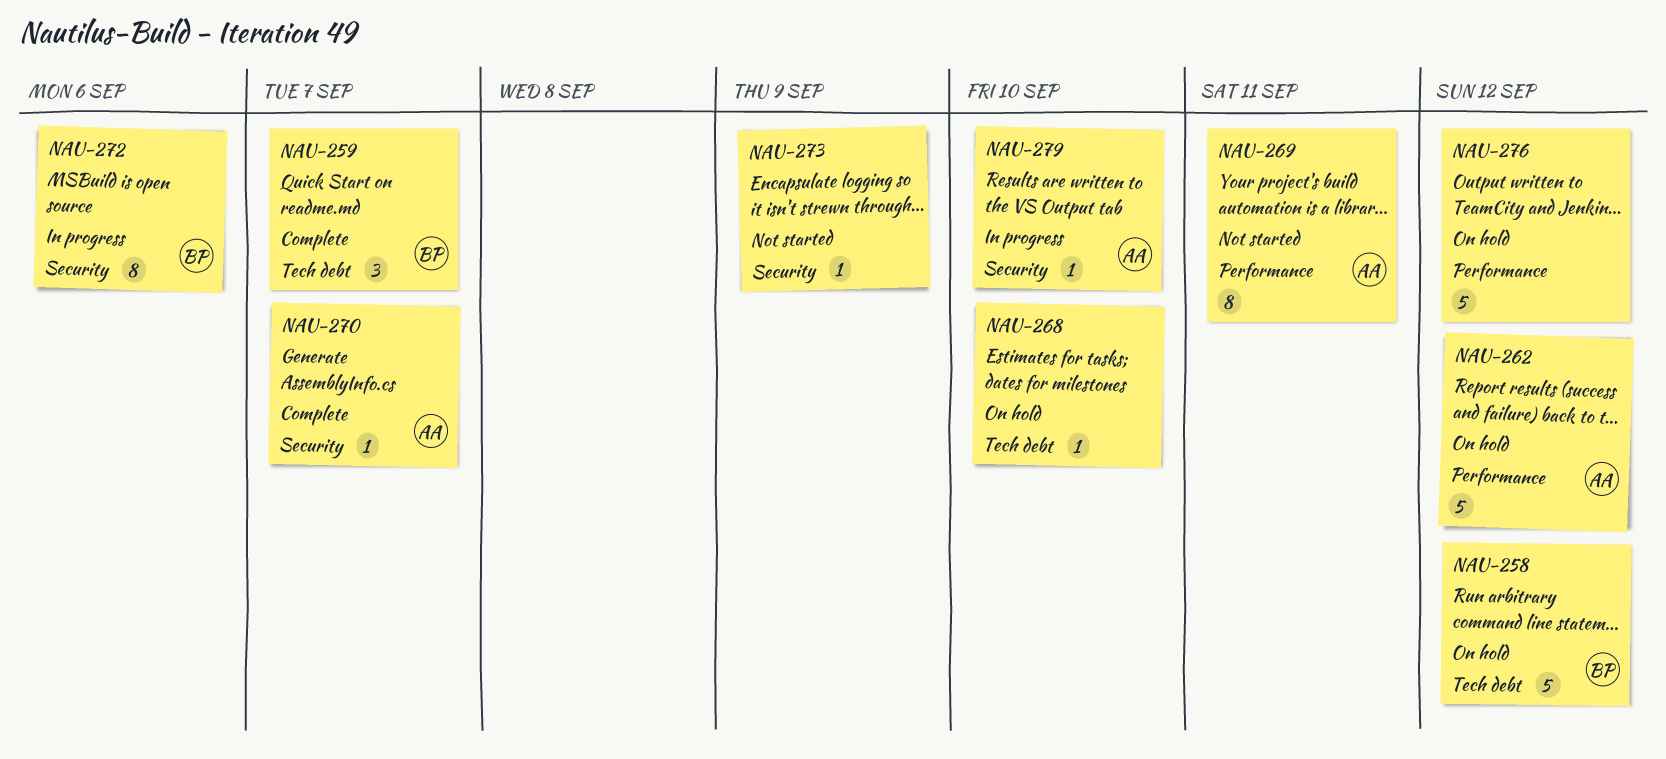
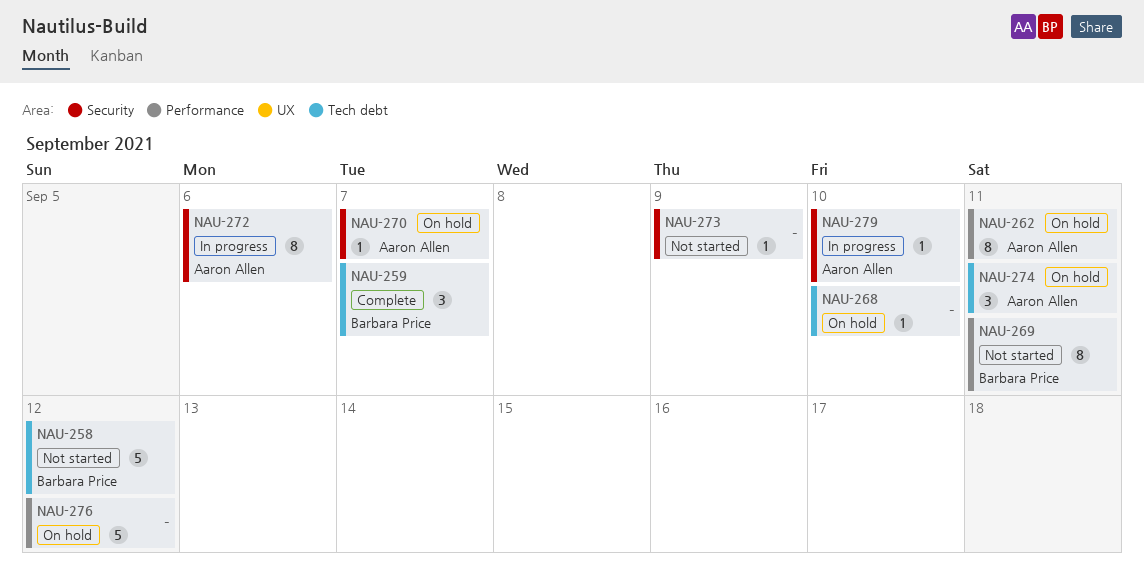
NAU-258, status: On hold -> Not started
NAU-262, estimate: 5 -> 8
NAU-262, due: Sep 12 -> Sep 11
NAU-269, owner: Aaron Allen -> Barbara Price
NAU-270, status: Complete -> On hold
NAU-272, owner: Barbara Price -> Aaron Allen
NAU-274: none -> present

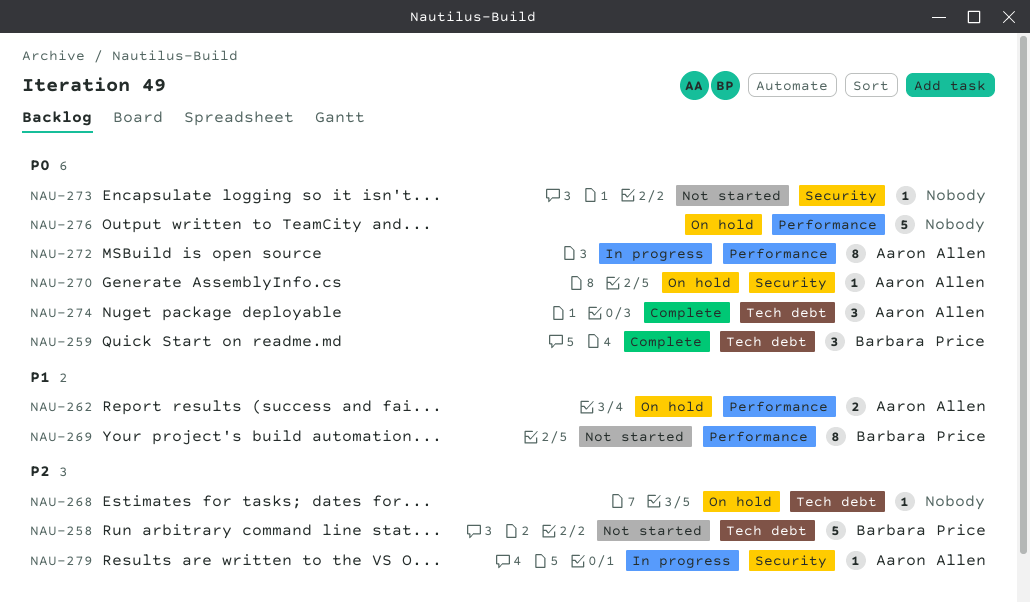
NAU-262, estimate: 8 -> 2
NAU-272, label: Security -> Performance
NAU-274, status: On hold -> Complete

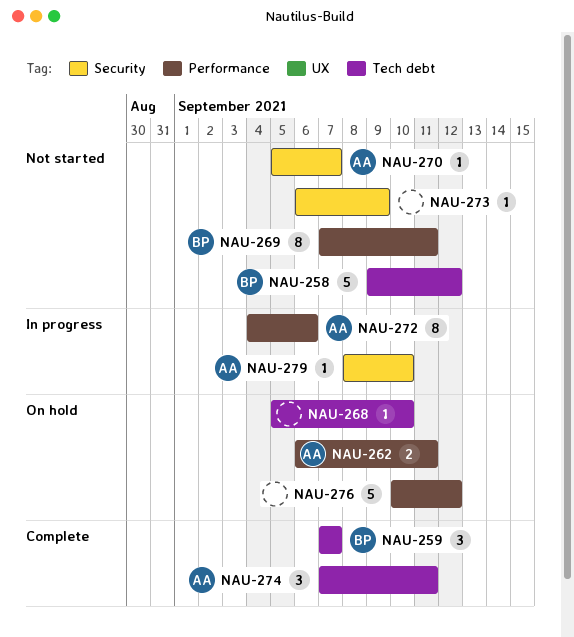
NAU-270, status: On hold -> Not started

